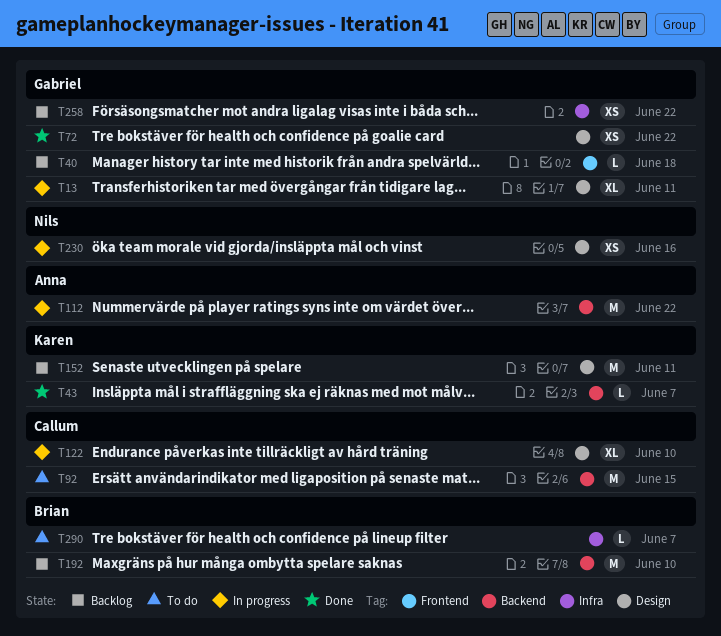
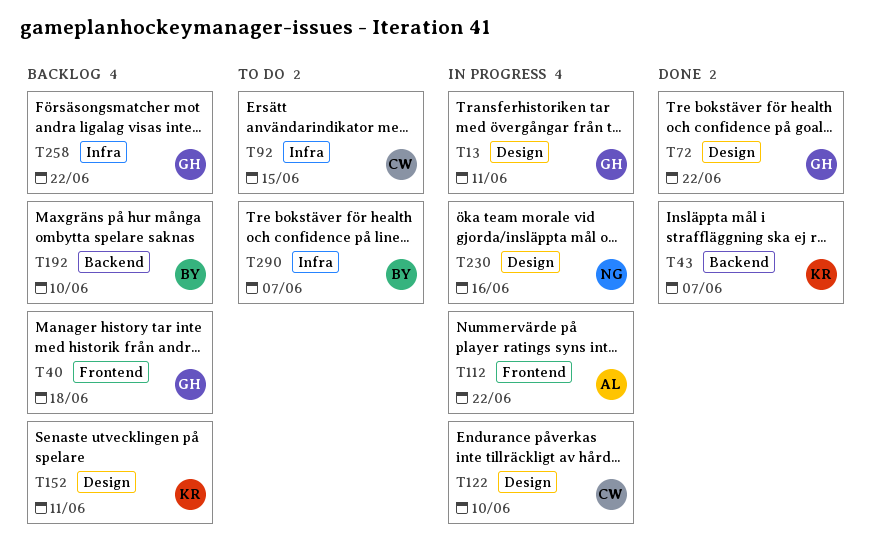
T92, label: Backend -> Infra
T112, label: Backend -> Frontend

